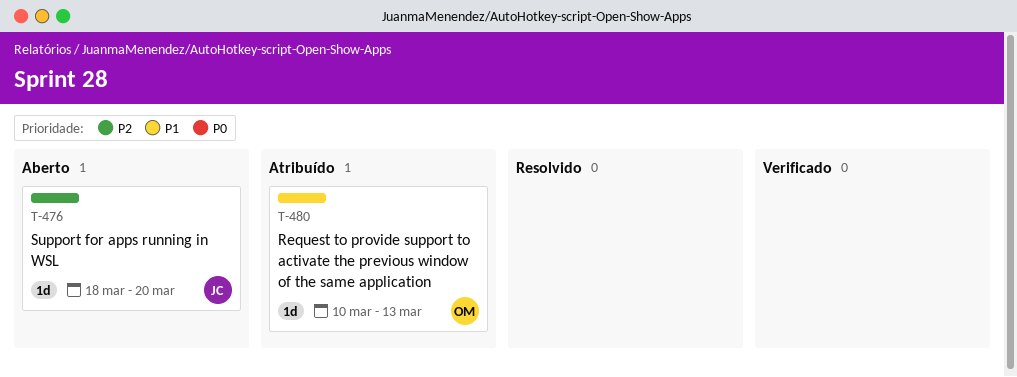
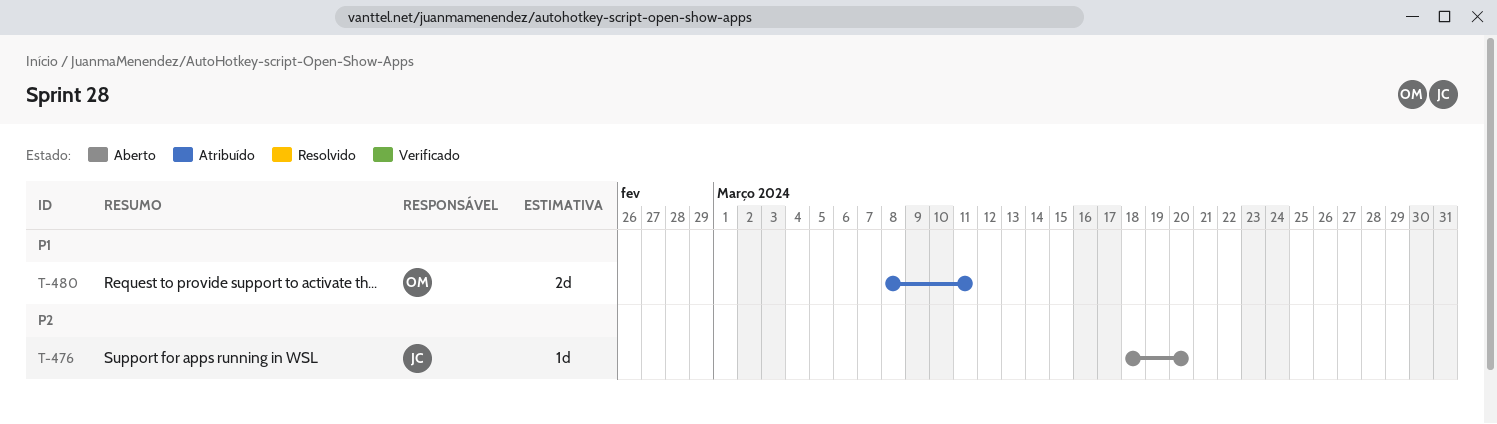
T-480, estimate: 1d -> 2d
T-480, start: Mar 10 -> Mar 8
T-480, due: Mar 13 -> Mar 11

